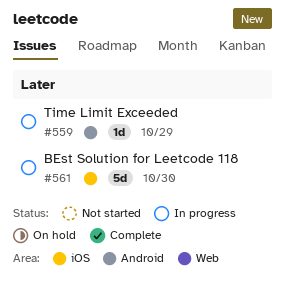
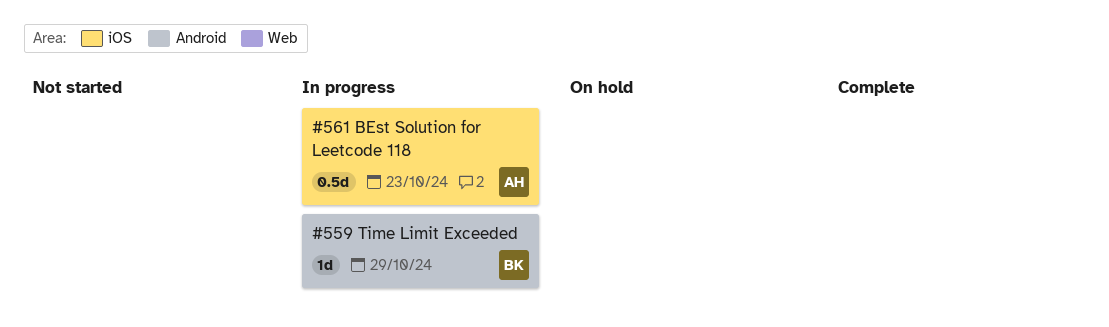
#561, estimate: 5d -> 0.5d
#561, due: Oct 30 -> Oct 23

